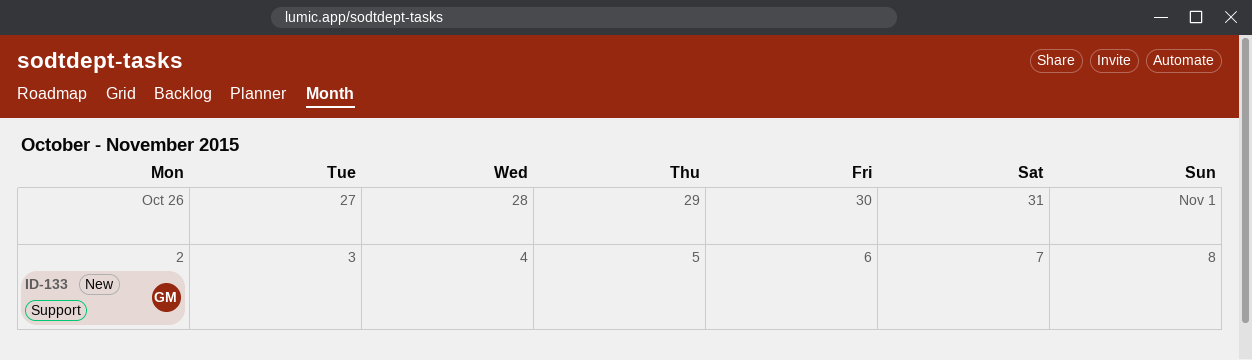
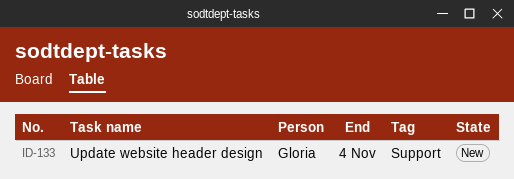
ID-133, due: Nov 2 -> Nov 4

